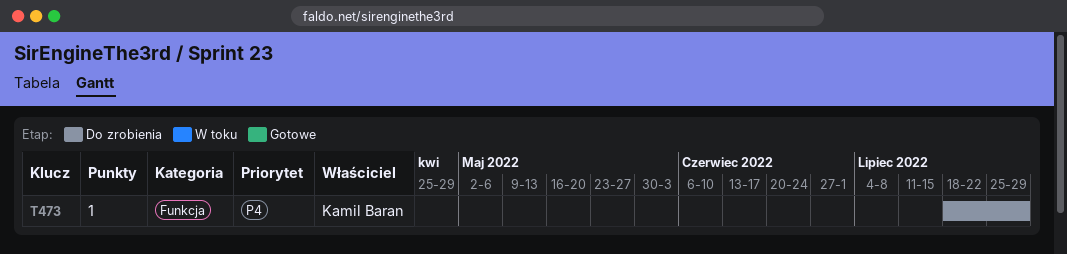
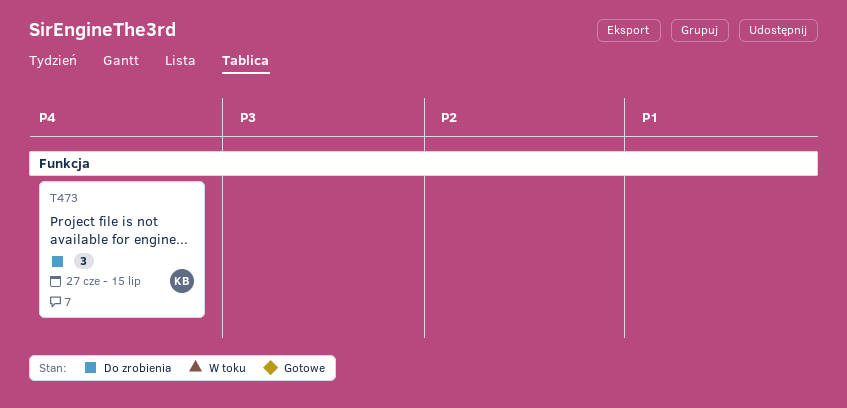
T473, estimate: 1 -> 3
T473, start: Jul 18 -> Jun 27
T473, due: Jul 29 -> Jul 15

